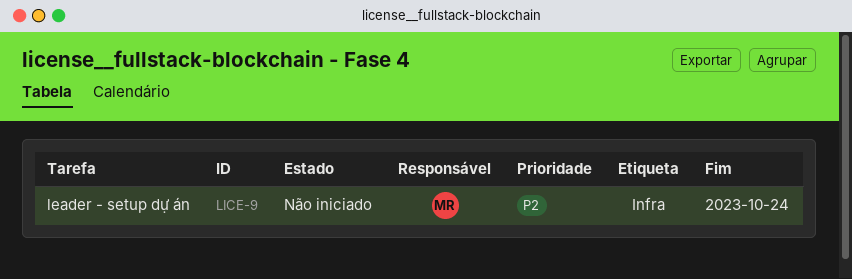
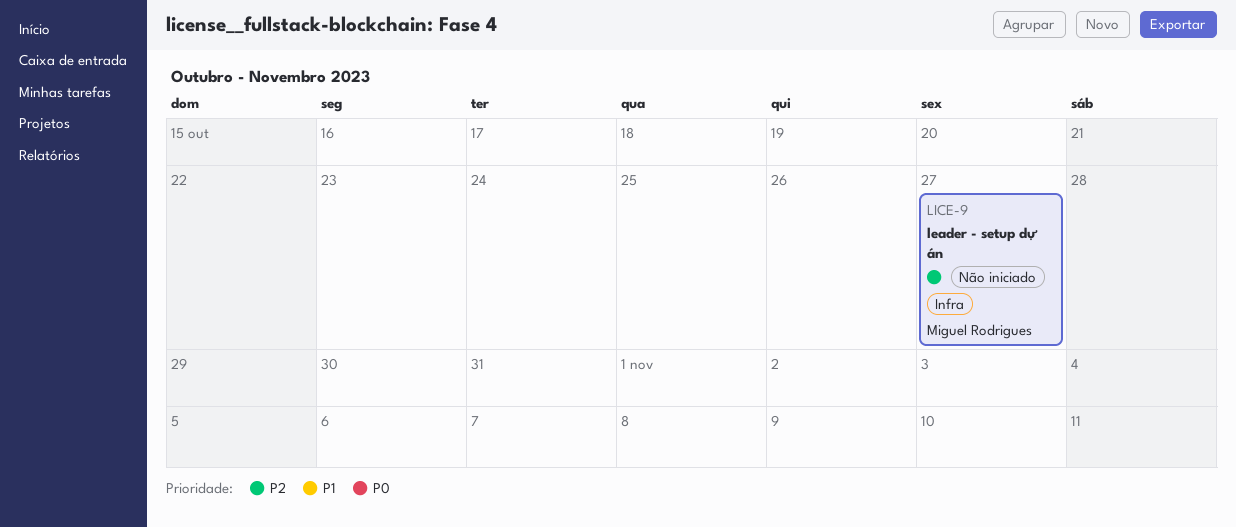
LICE-9, due: Oct 24 -> Oct 27

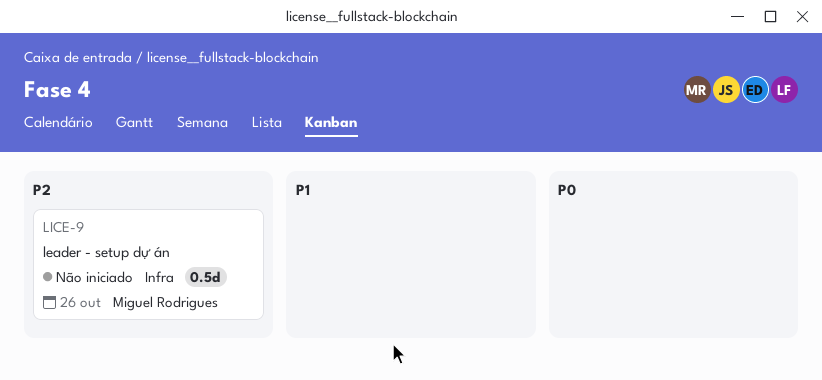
LICE-9, due: Oct 27 -> Oct 26

